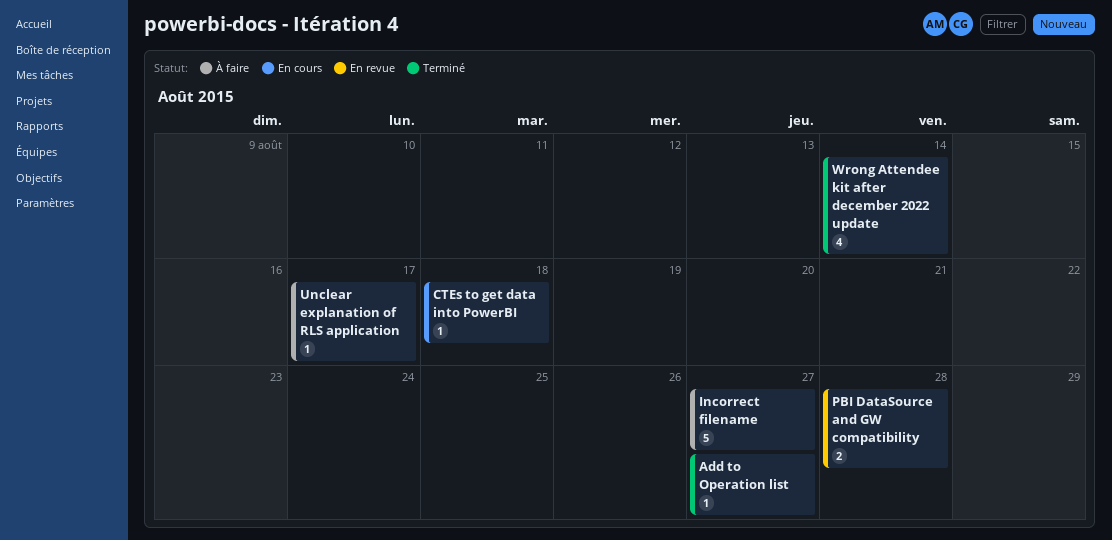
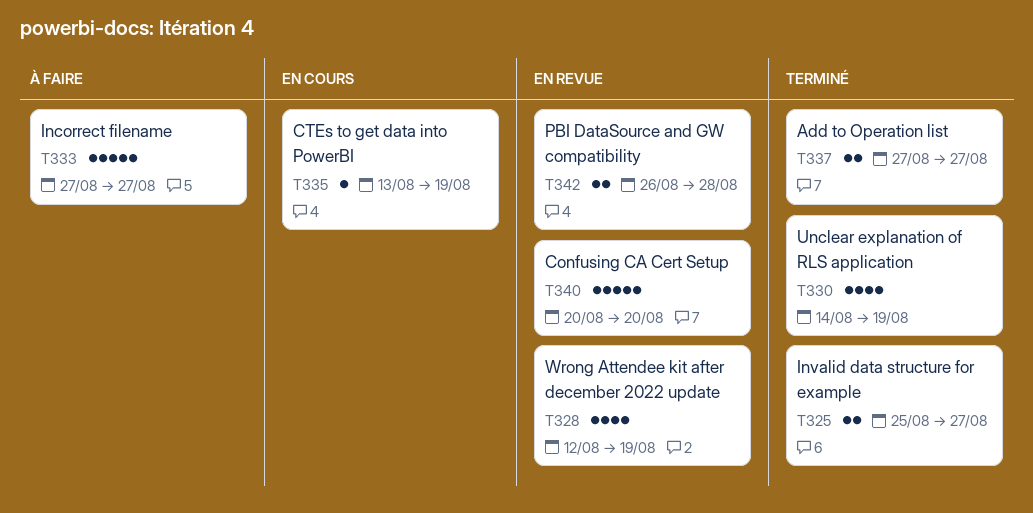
Add to Operation list, estimate: 1 -> 2
Confusing CA Cert Setup: none -> present
CTEs to get data into PowerBI, due: Aug 18 -> Aug 19
Invalid data structure for example: none -> present
Unclear explanation of RLS application, status: À faire -> Terminé
Unclear explanation of RLS application, estimate: 1 -> 4
Unclear explanation of RLS application, due: Aug 17 -> Aug 19
Wrong Attendee kit after december 2022 update, status: Terminé -> En revue
Wrong Attendee kit after december 2022 update, due: Aug 14 -> Aug 19

